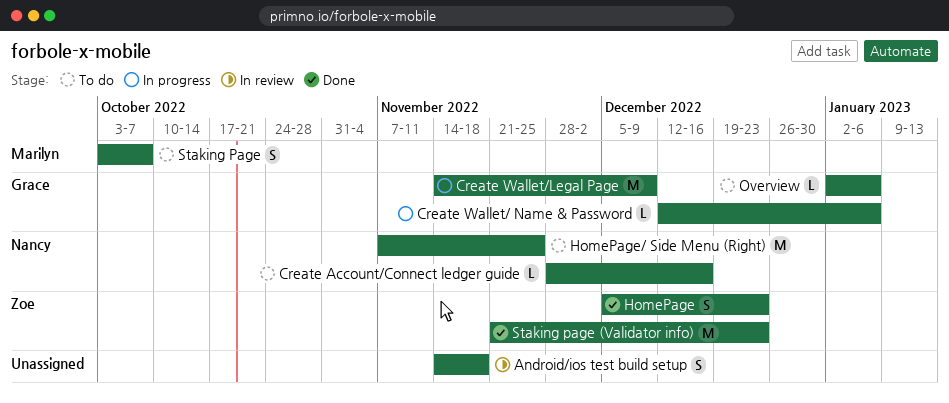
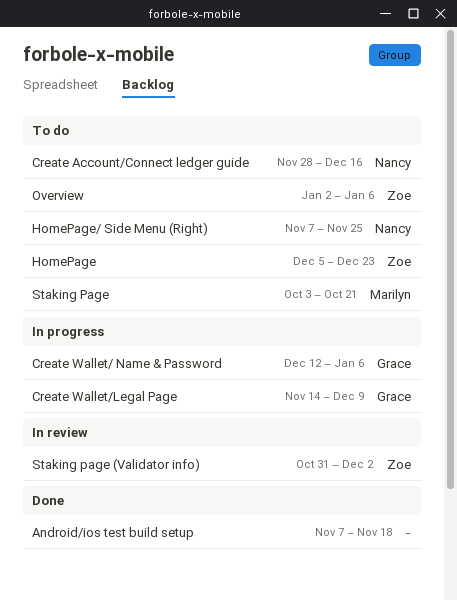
Android/ios test build setup, status: In review -> Done
Android/ios test build setup, start: Nov 14 -> Nov 7
HomePage, status: Done -> To do
Overview, owner: Grace -> Zoe
Staking Page, due: Oct 7 -> Oct 21
Staking page (Validator info), status: Done -> In review
Staking page (Validator info), start: Nov 21 -> Oct 31
Staking page (Validator info), due: Dec 23 -> Dec 2

